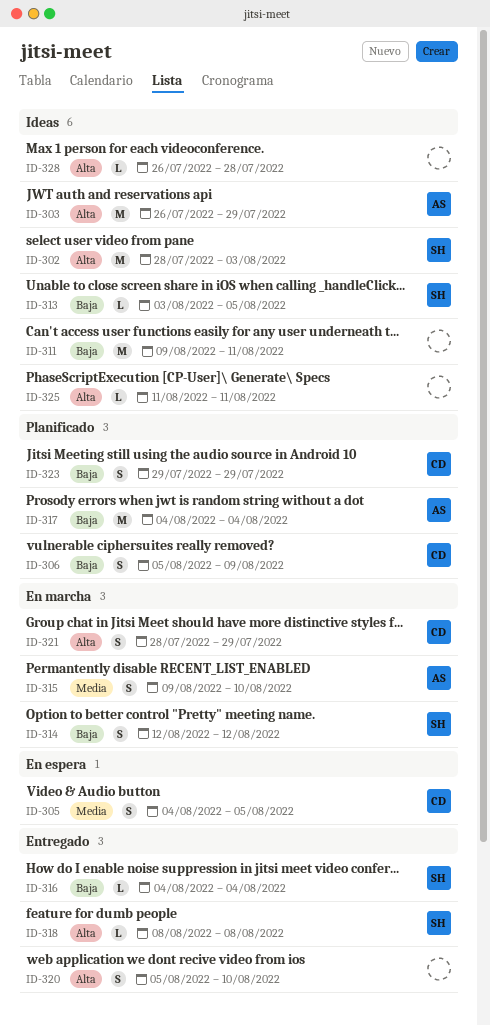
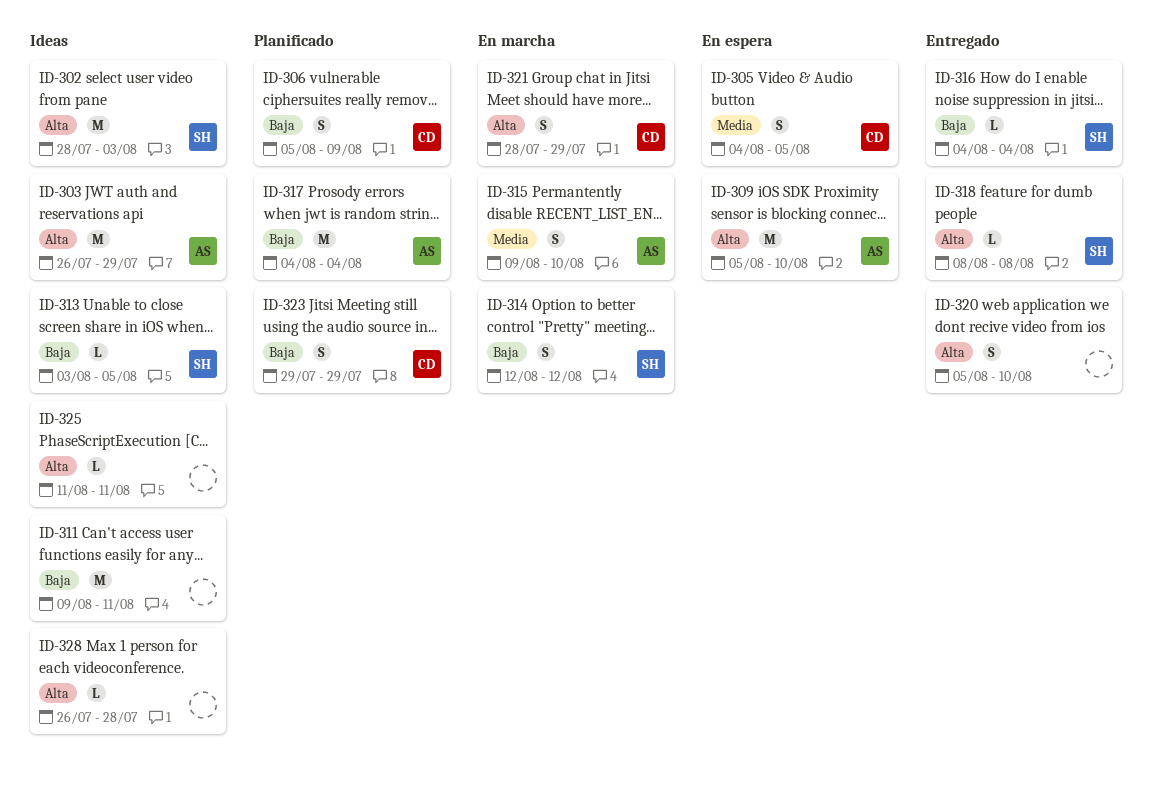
ID-309: none -> present

